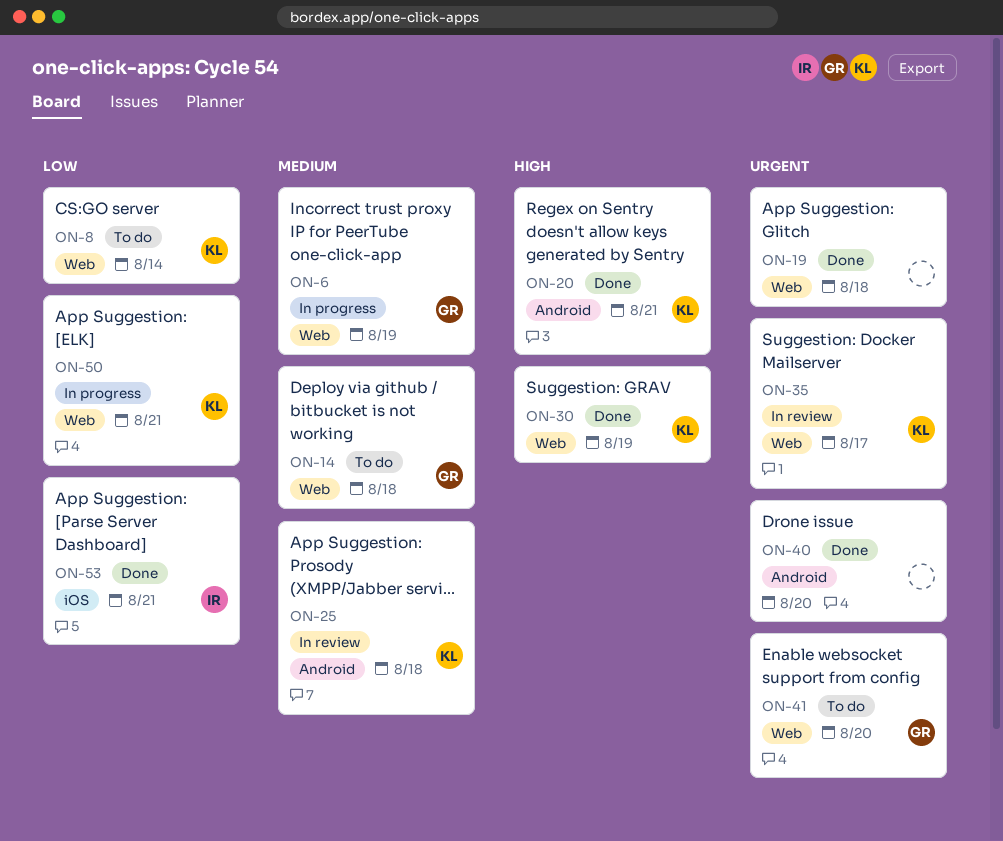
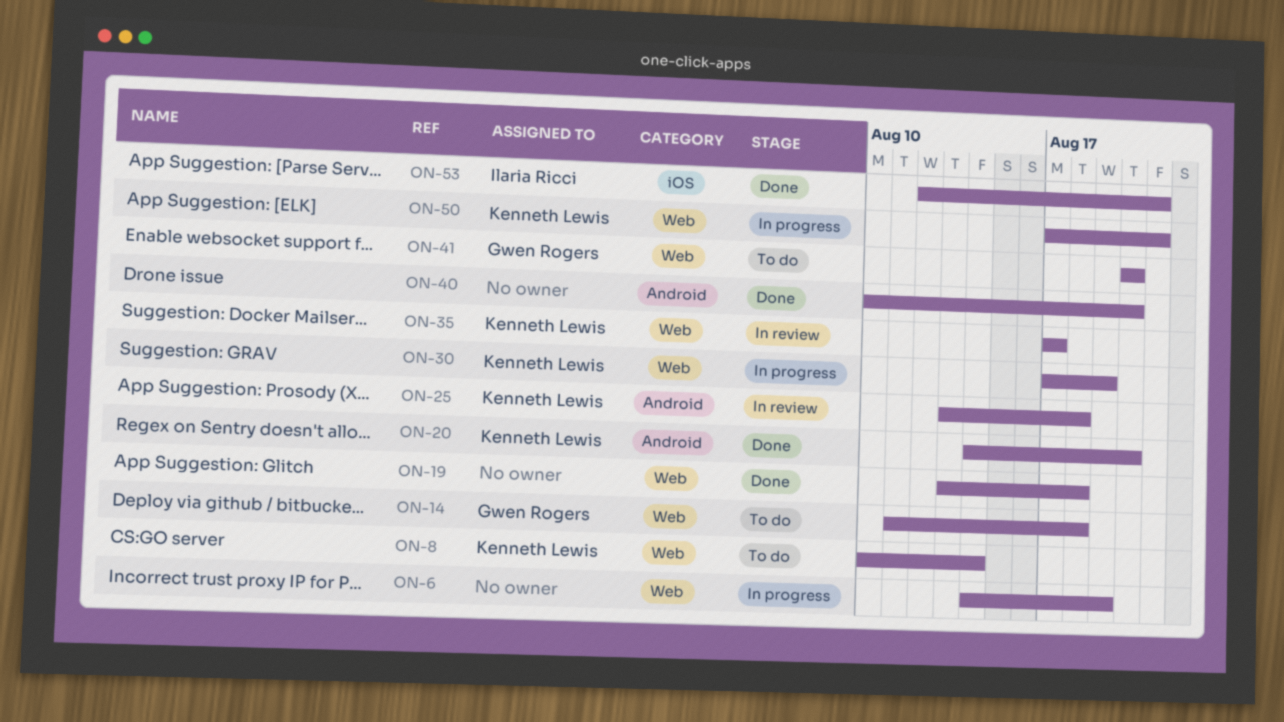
ON-6, owner: Gwen Rogers -> none
ON-20, due: Aug 21 -> Aug 20
ON-30, status: Done -> In progress

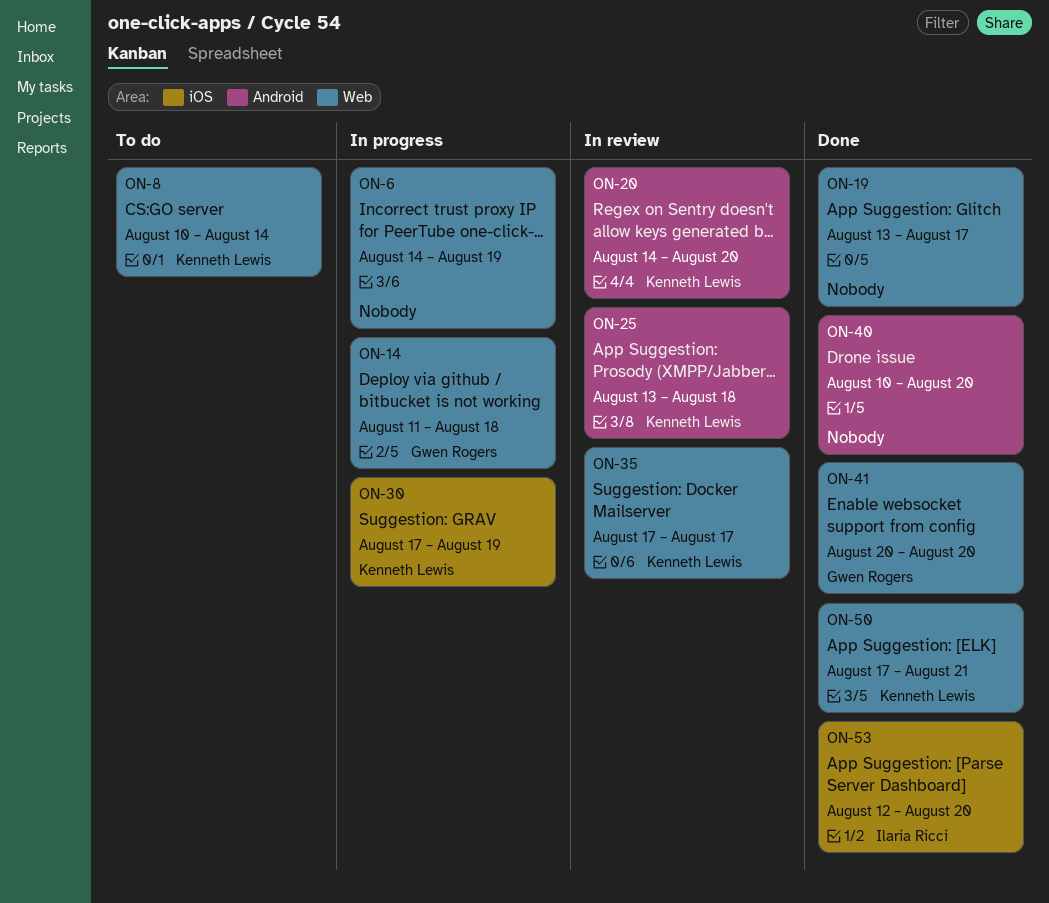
ON-14, status: To do -> In progress
ON-19, due: Aug 18 -> Aug 17
ON-20, status: Done -> In review
ON-30, label: Web -> iOS
ON-41, status: To do -> Done
ON-50, status: In progress -> Done
ON-53, due: Aug 21 -> Aug 20

